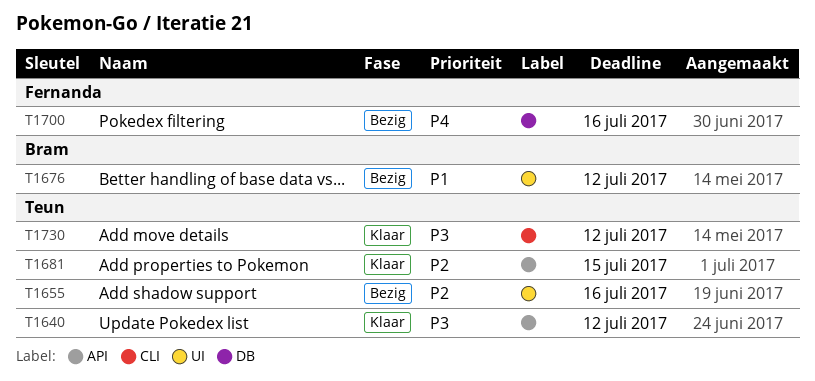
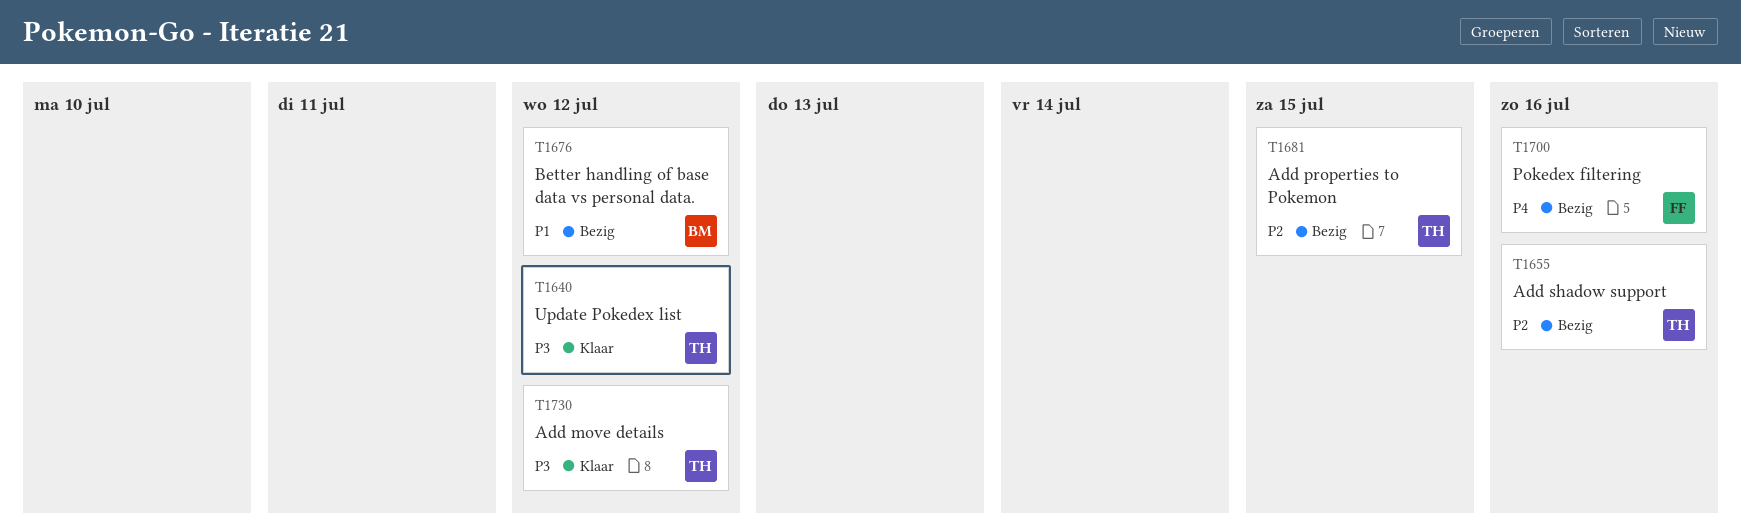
T1681, status: Klaar -> Bezig

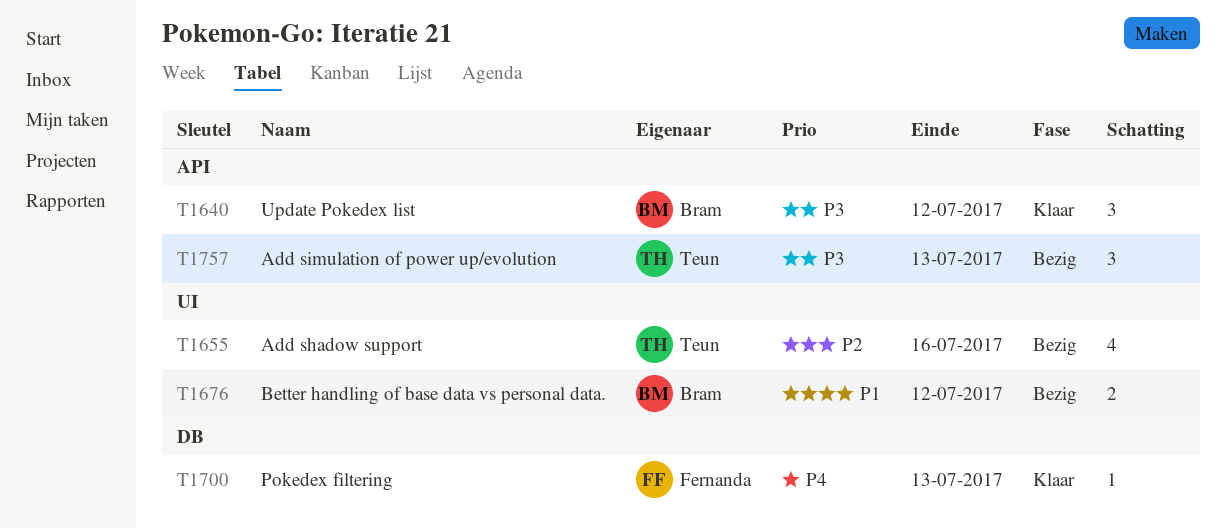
T1640, owner: Teun -> Bram
T1681: present -> none
T1700, status: Bezig -> Klaar
T1700, due: Jul 16 -> Jul 13
T1730: present -> none
T1757: none -> present

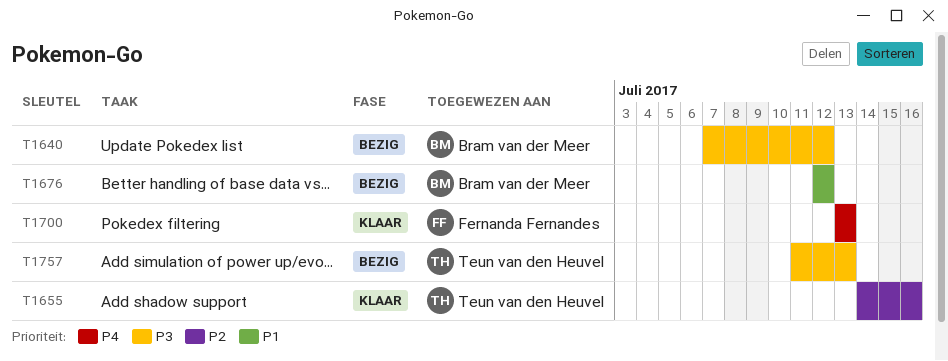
T1640, status: Klaar -> Bezig
T1655, status: Bezig -> Klaar

